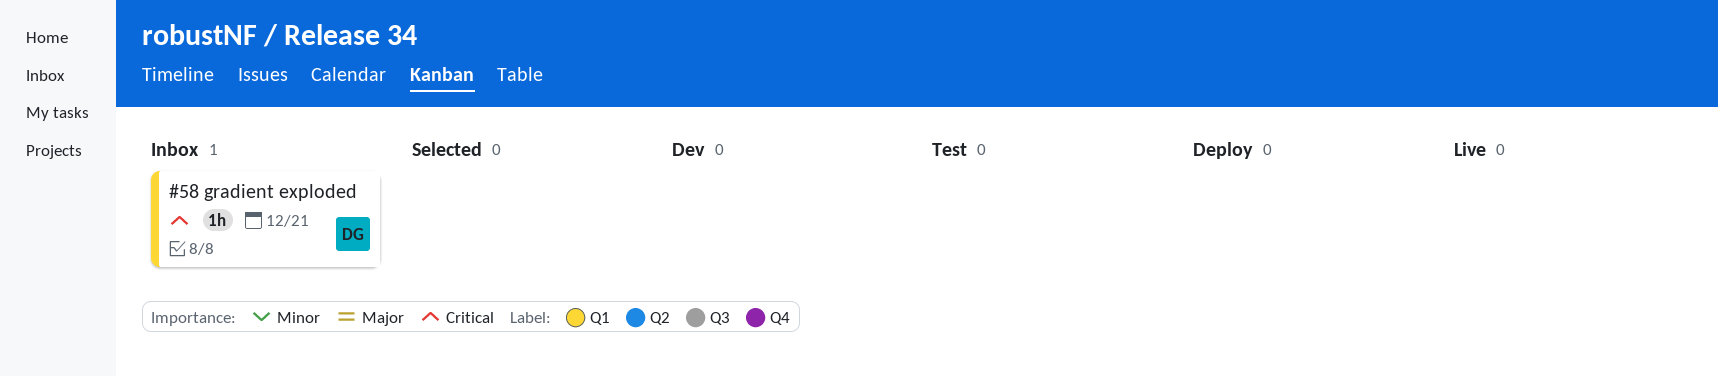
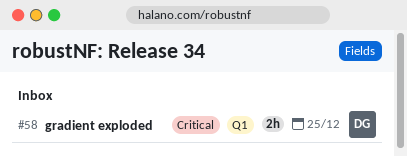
#58, estimate: 1h -> 2h
#58, due: Dec 21 -> Dec 25

